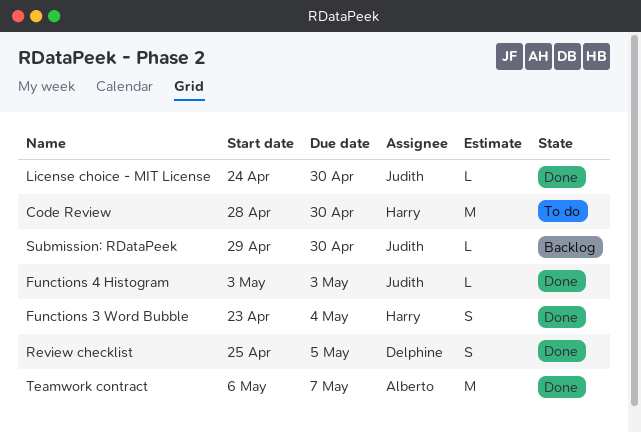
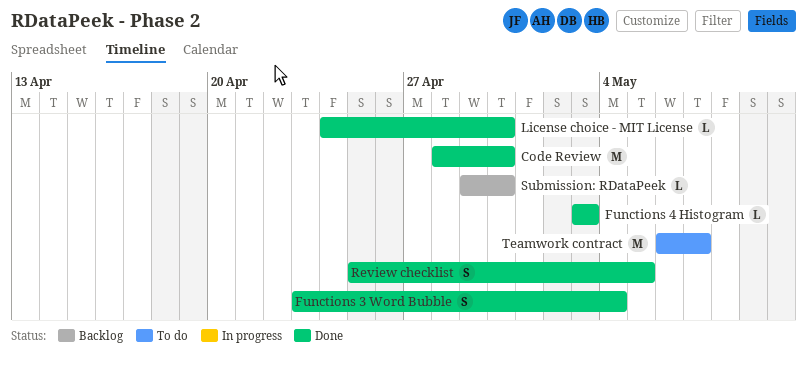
Code Review, status: To do -> Done
Teamwork contract, status: Done -> To do

